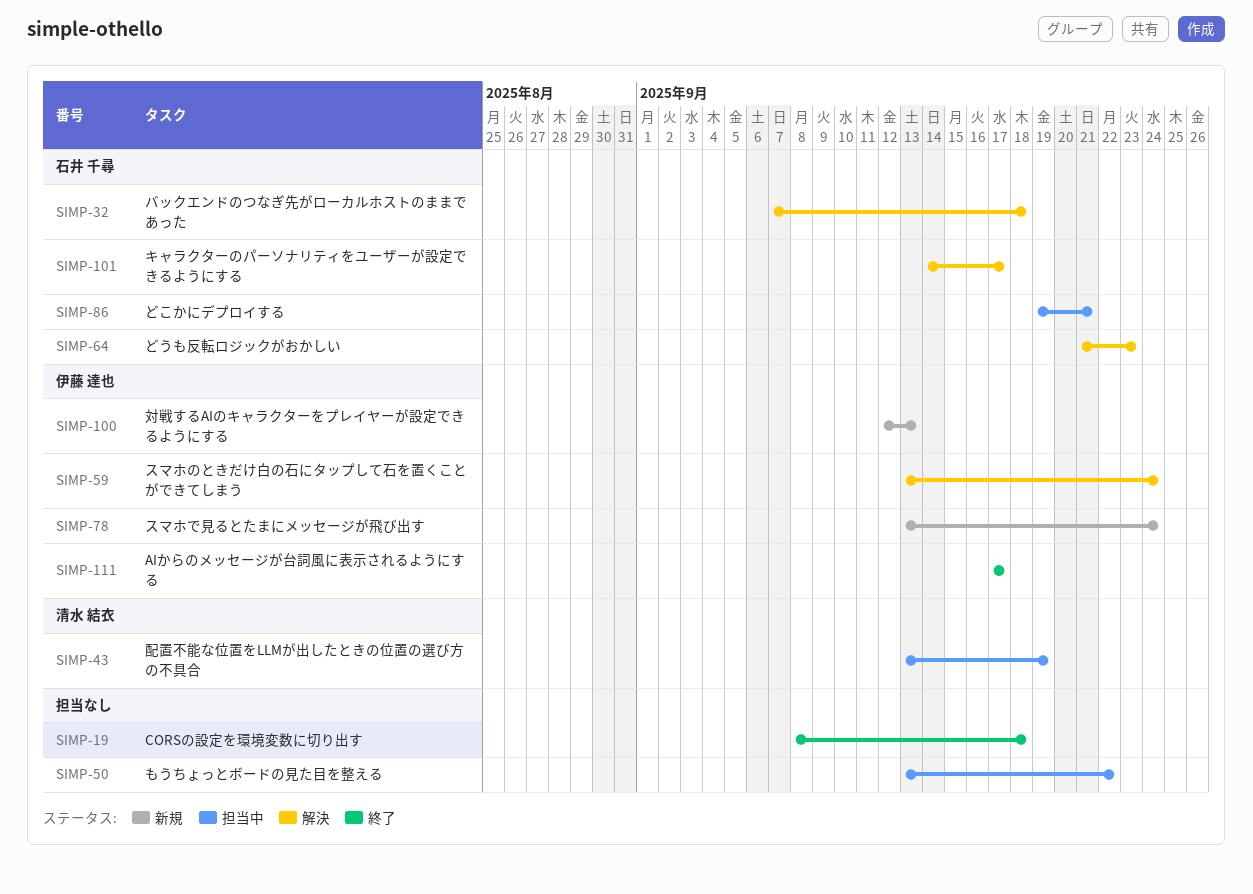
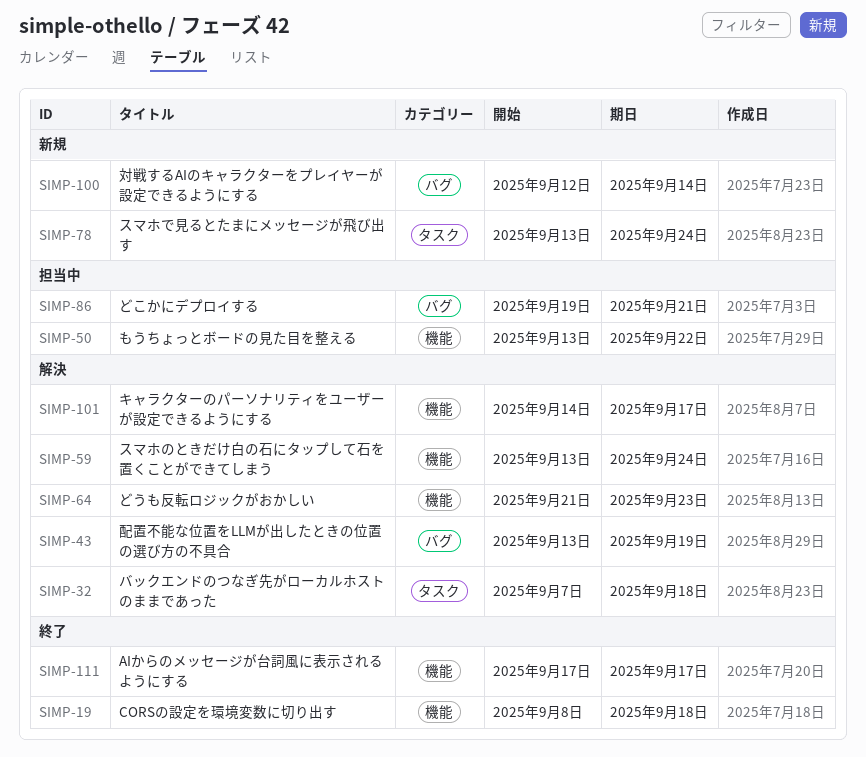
SIMP-43, status: 担当中 -> 解決
SIMP-100, due: Sep 13 -> Sep 14

